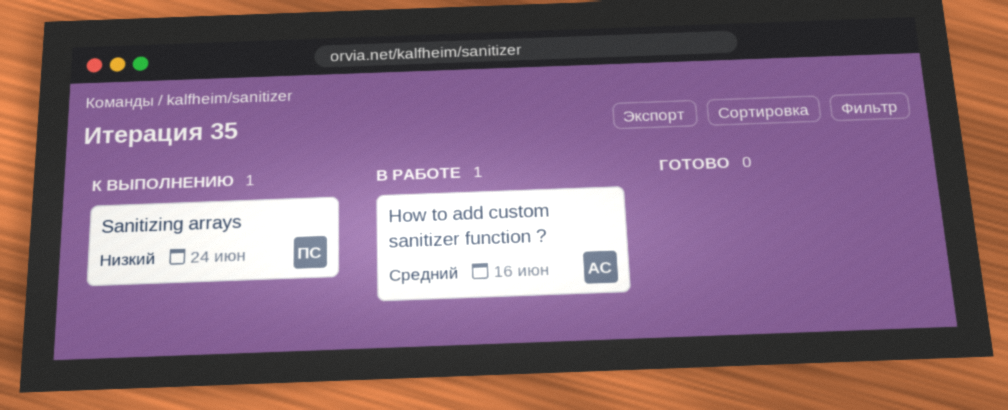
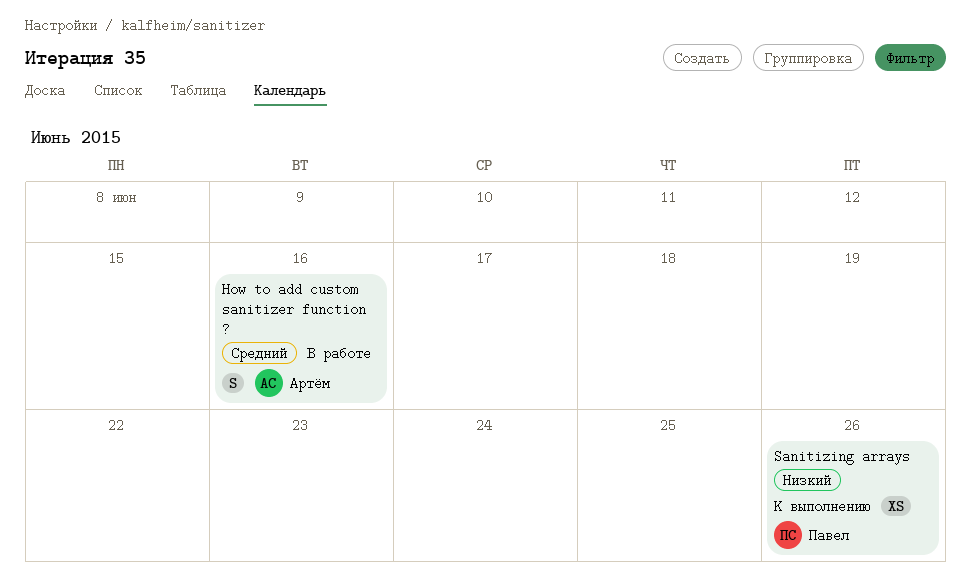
Sanitizing arrays, due: Jun 24 -> Jun 26

